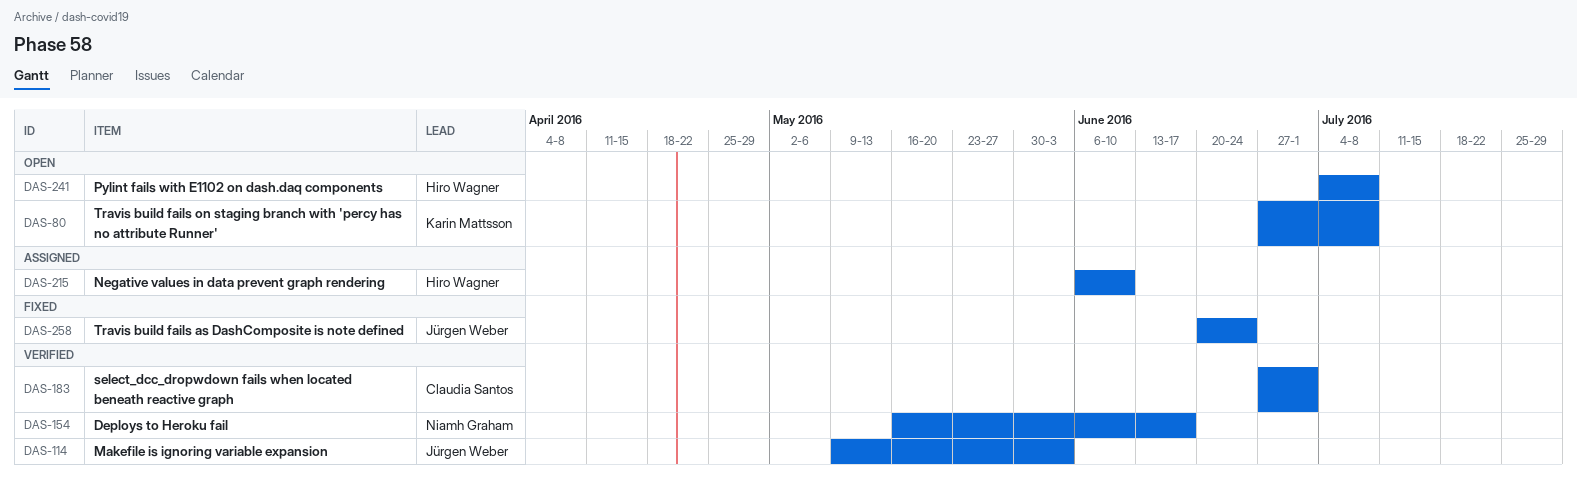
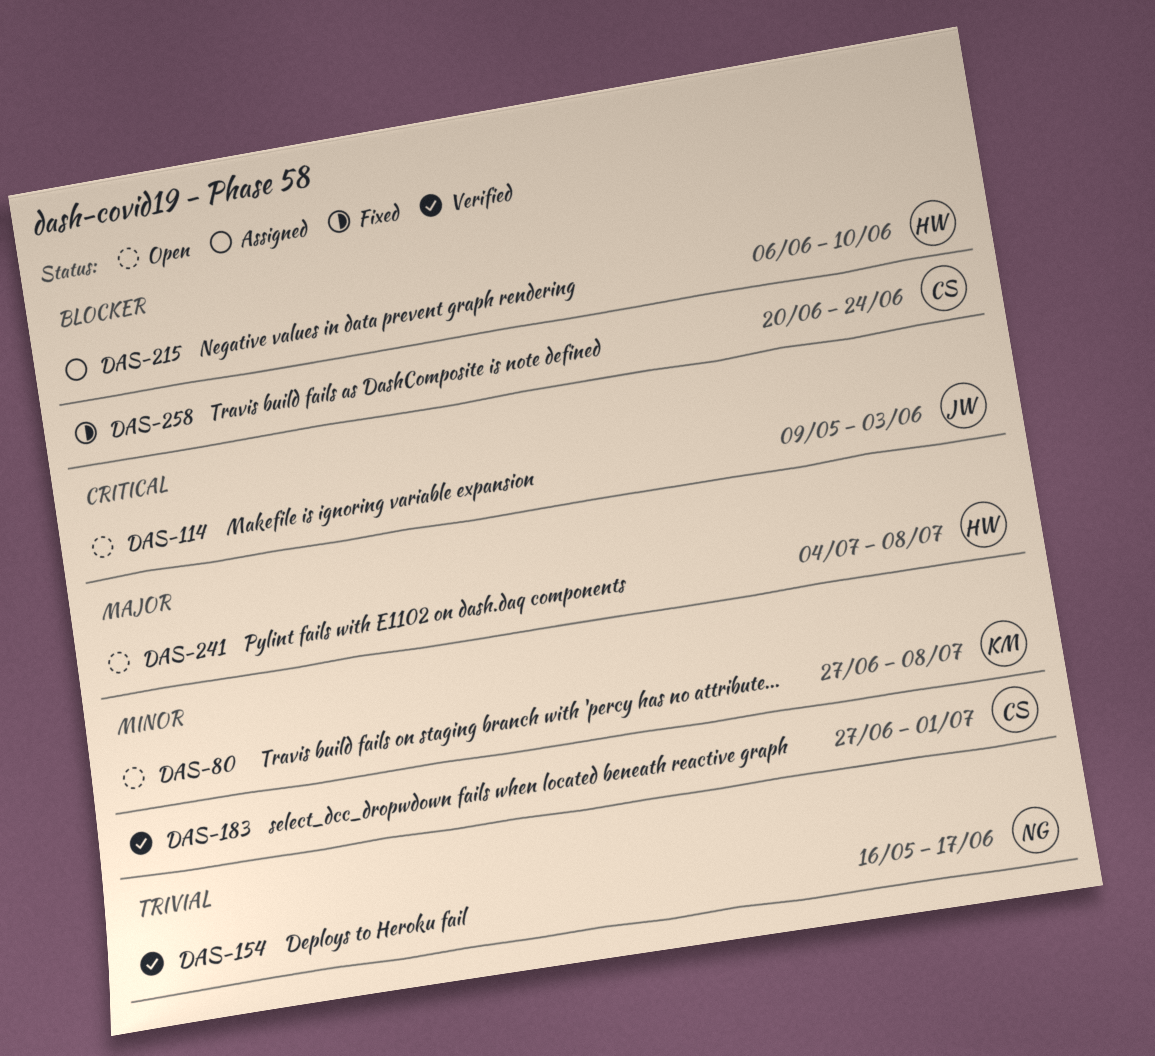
DAS-114, status: Verified -> Open
DAS-258, owner: Jürgen Weber -> Claudia Santos

